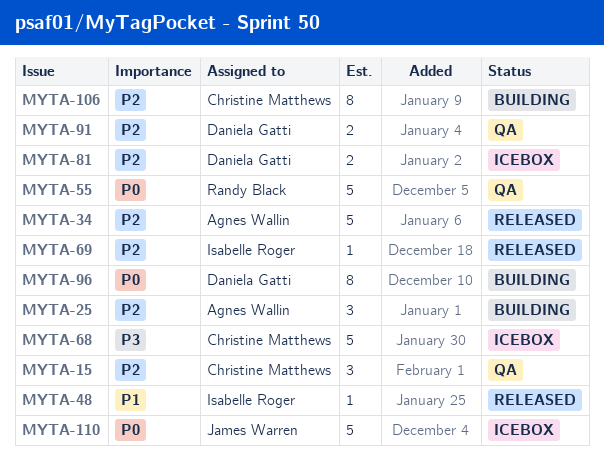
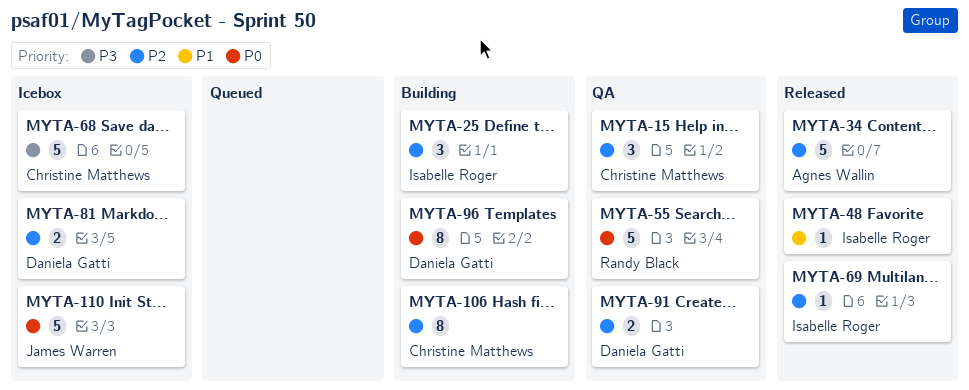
MYTA-25, owner: Agnes Wallin -> Isabelle Roger

